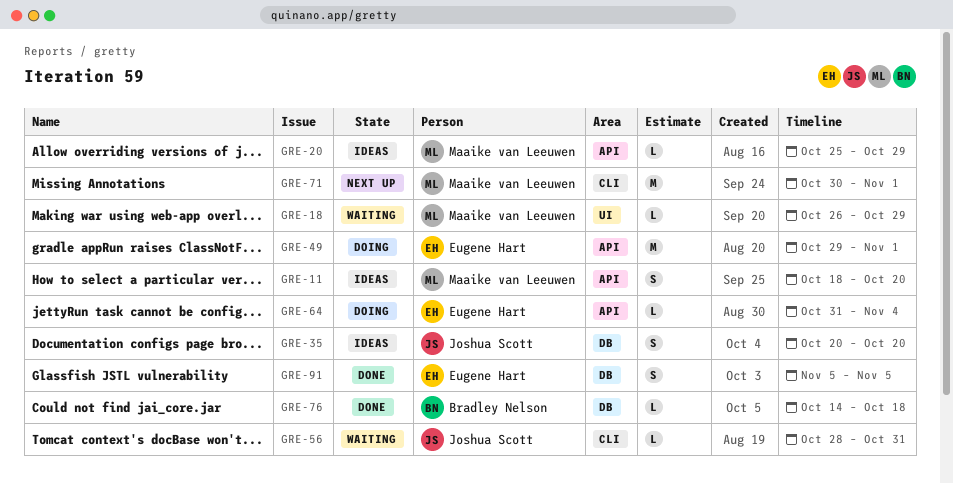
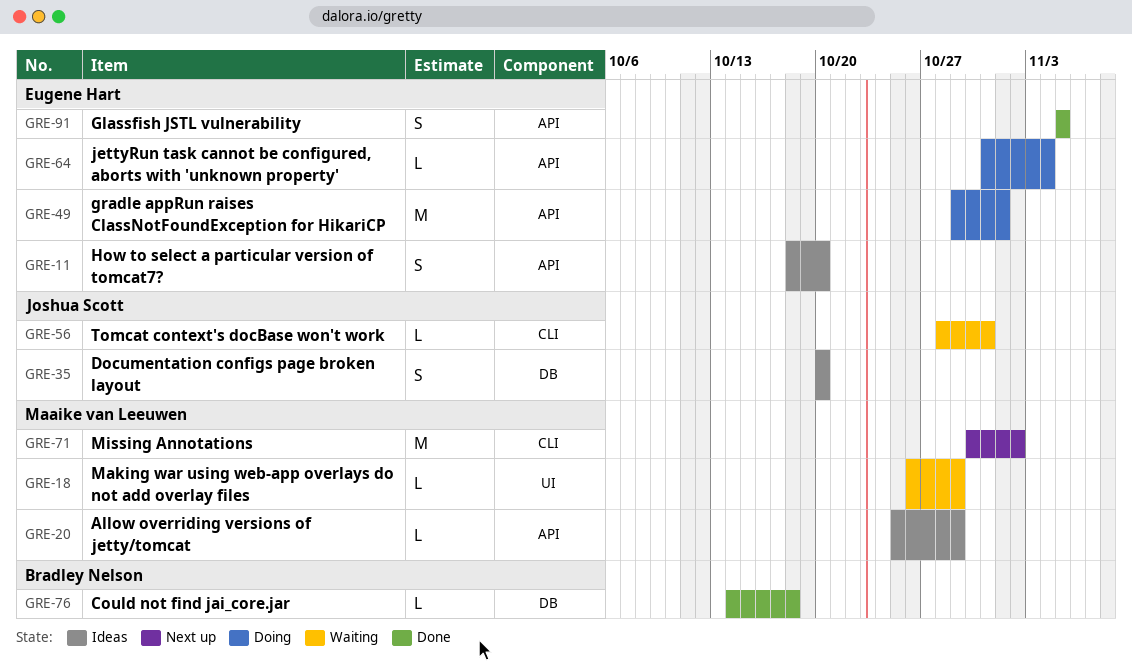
GRE-11, owner: Maaike van Leeuwen -> Eugene Hart
GRE-71, due: Nov 1 -> Nov 2
GRE-91, label: DB -> API

